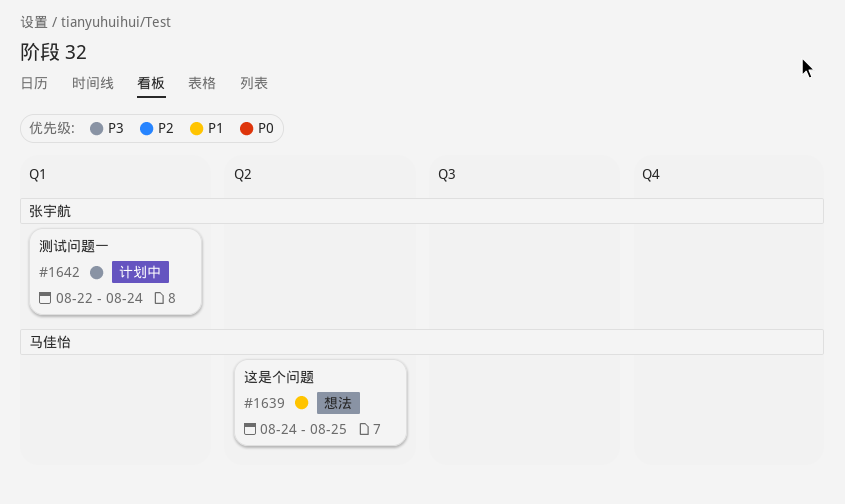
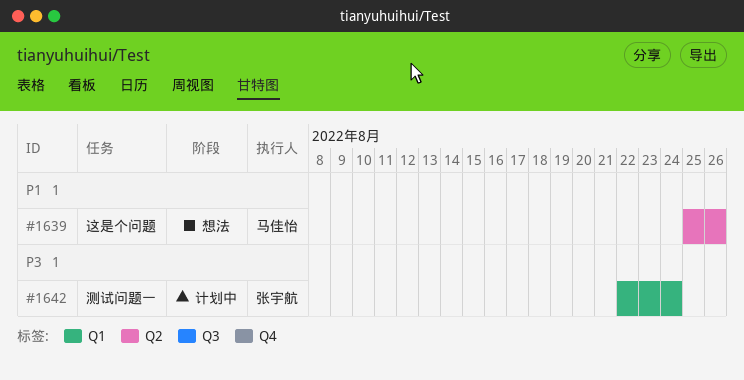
#1639, start: Aug 24 -> Aug 25
#1639, due: Aug 25 -> Aug 26

